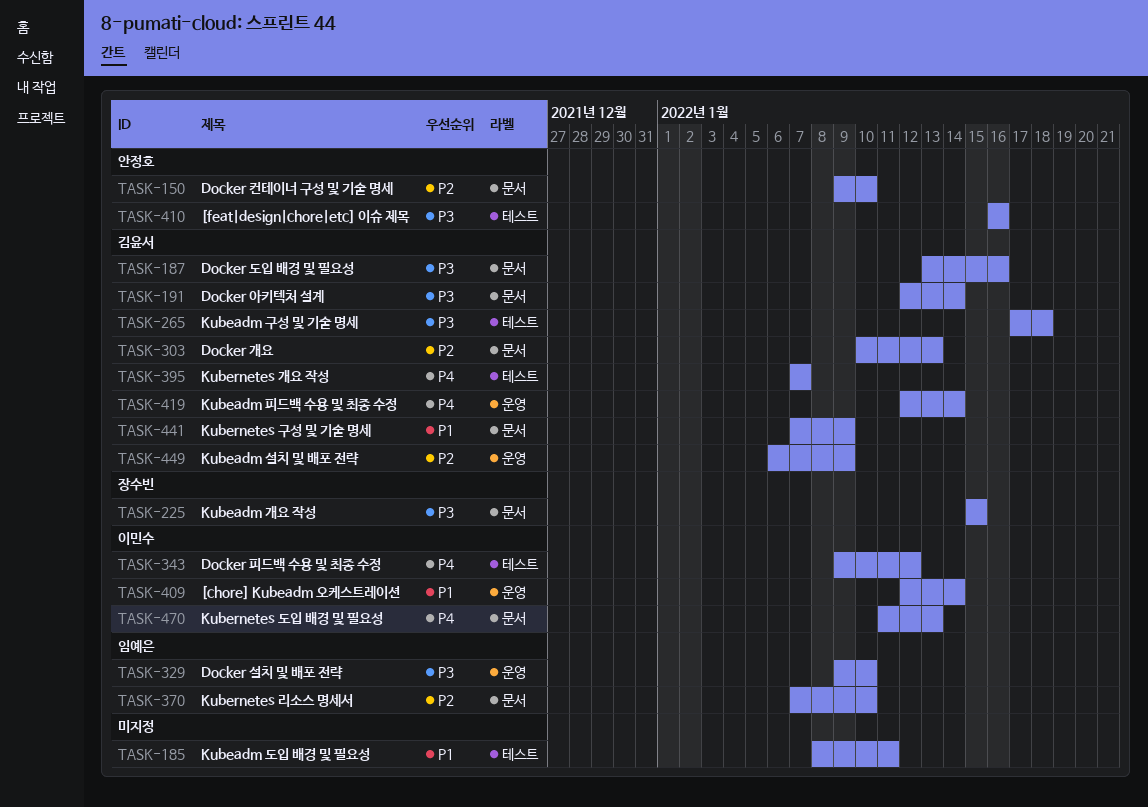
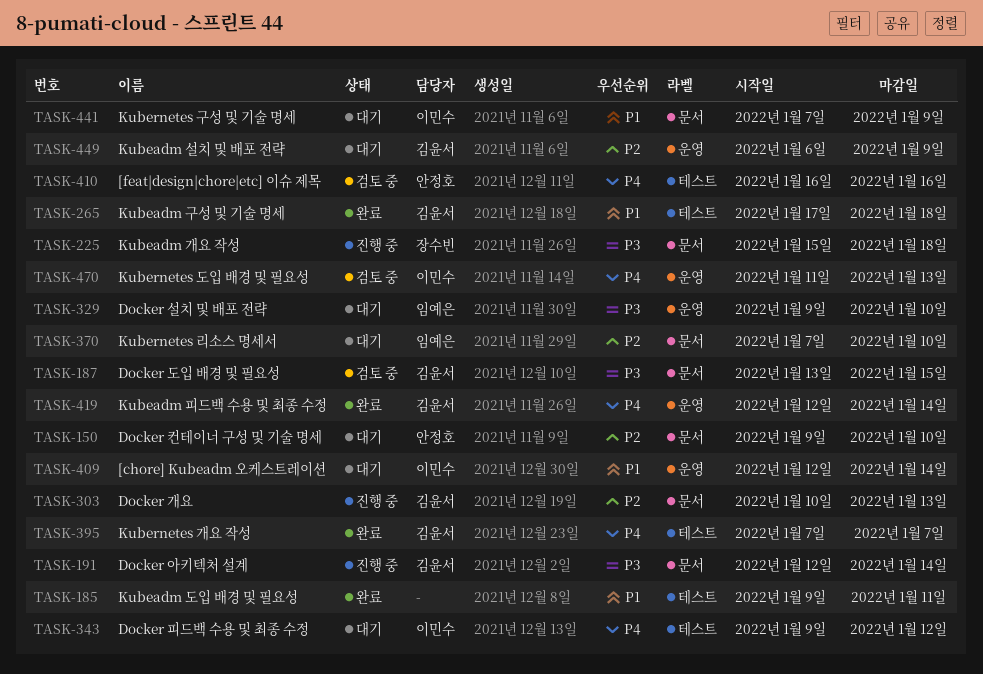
TASK-185, start: Jan 8 -> Jan 9
TASK-187, due: Jan 16 -> Jan 15
TASK-225, due: Jan 15 -> Jan 18
TASK-265, priority: P3 -> P1
TASK-410, priority: P3 -> P4
TASK-441, owner: 김윤서 -> 이민수
TASK-470, label: 문서 -> 운영

